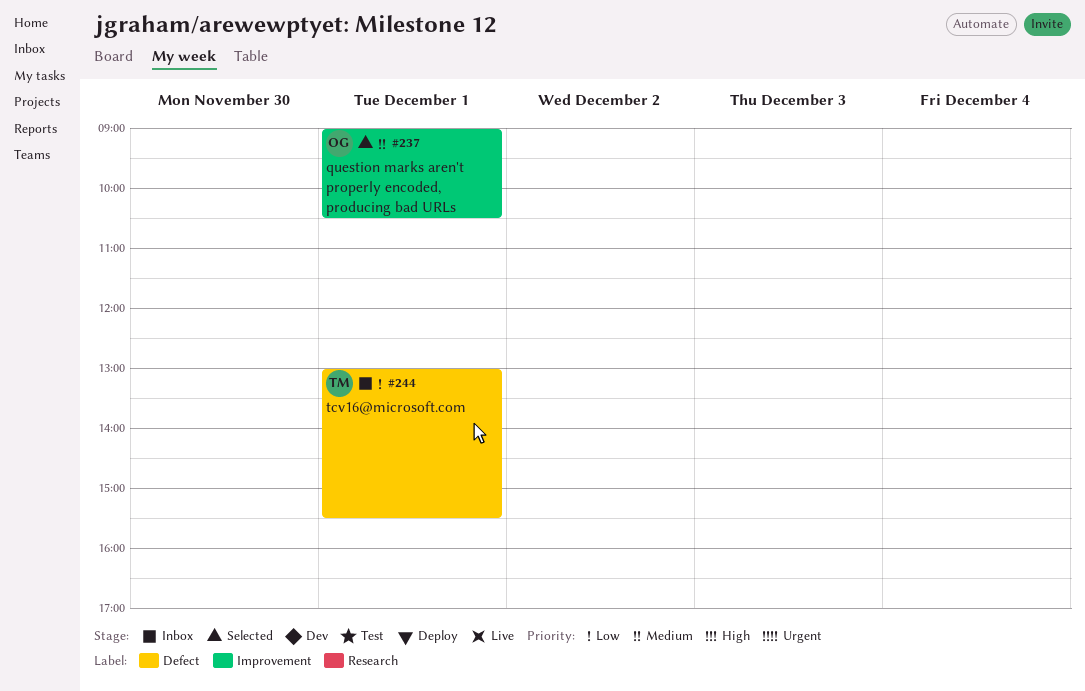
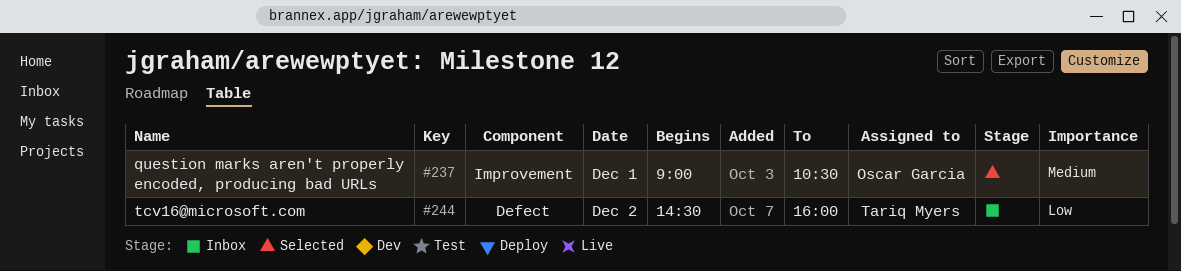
#244, day: Dec 1 -> Dec 2
#244, begins: 13:00 -> 14:30
#244, ends: 15:30 -> 16:00

